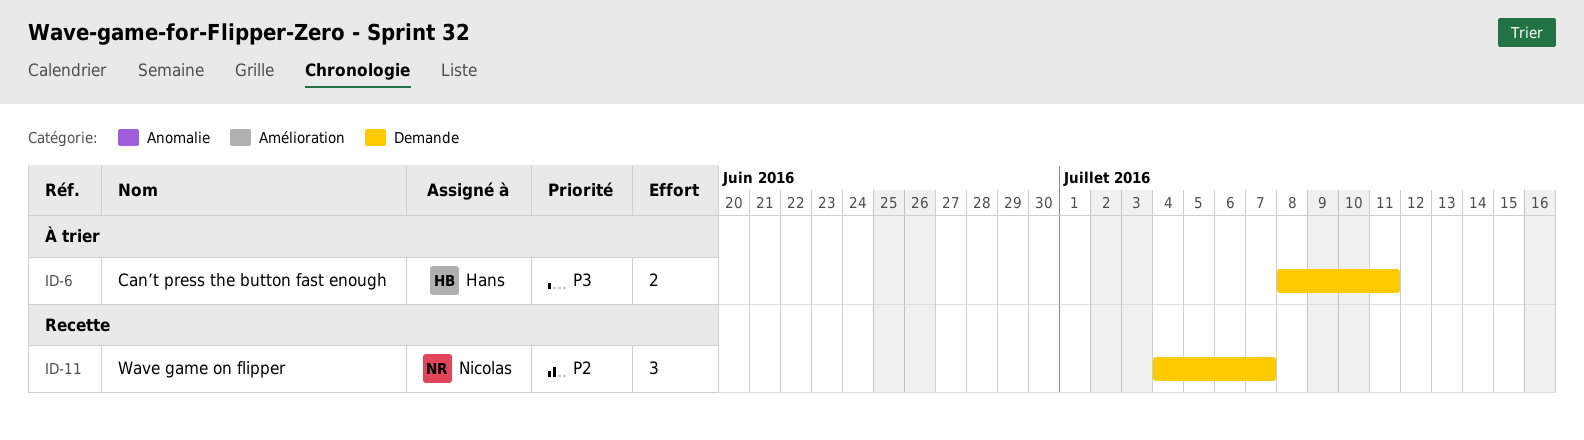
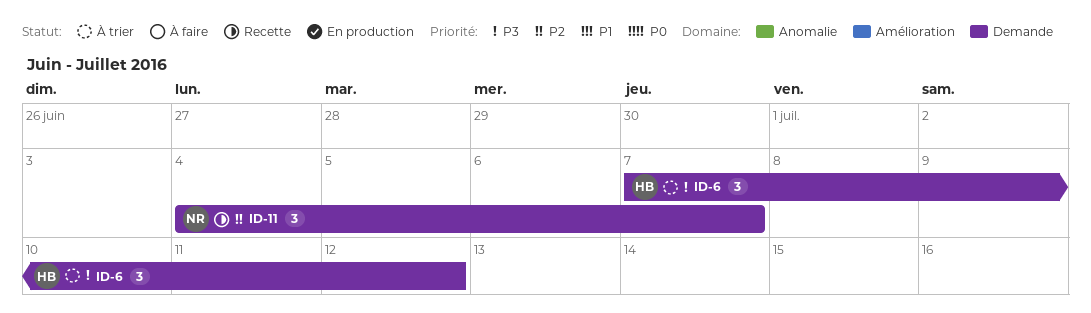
ID-6, estimate: 2 -> 3
ID-6, start: Jul 8 -> Jul 7
ID-6, due: Jul 11 -> Jul 12

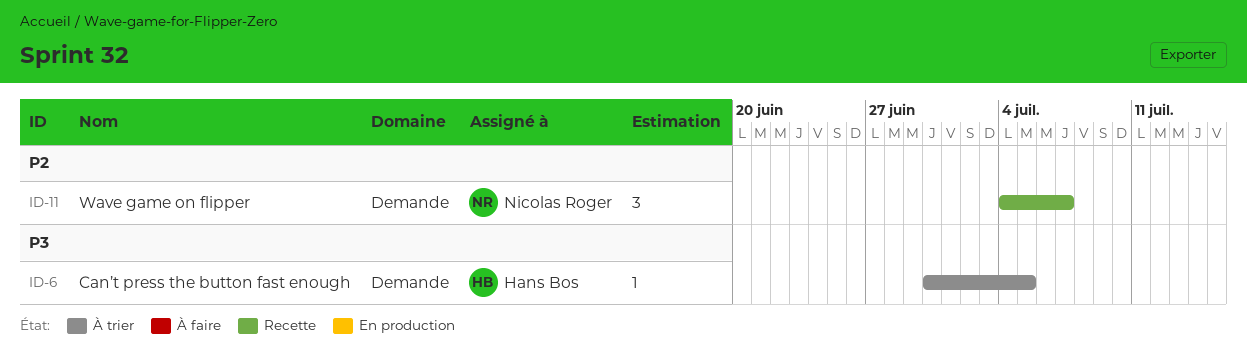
ID-6, estimate: 3 -> 1
ID-6, start: Jul 7 -> Jun 30
ID-6, due: Jul 12 -> Jul 5

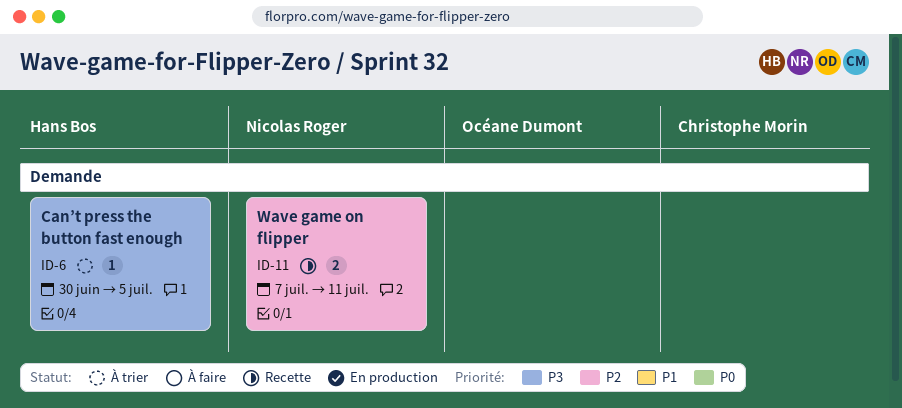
ID-11, estimate: 3 -> 2
ID-11, start: Jul 4 -> Jul 7
ID-11, due: Jul 7 -> Jul 11

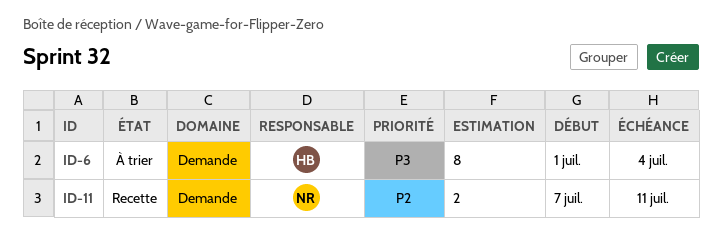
ID-6, estimate: 1 -> 8
ID-6, start: Jun 30 -> Jul 1
ID-6, due: Jul 5 -> Jul 4

